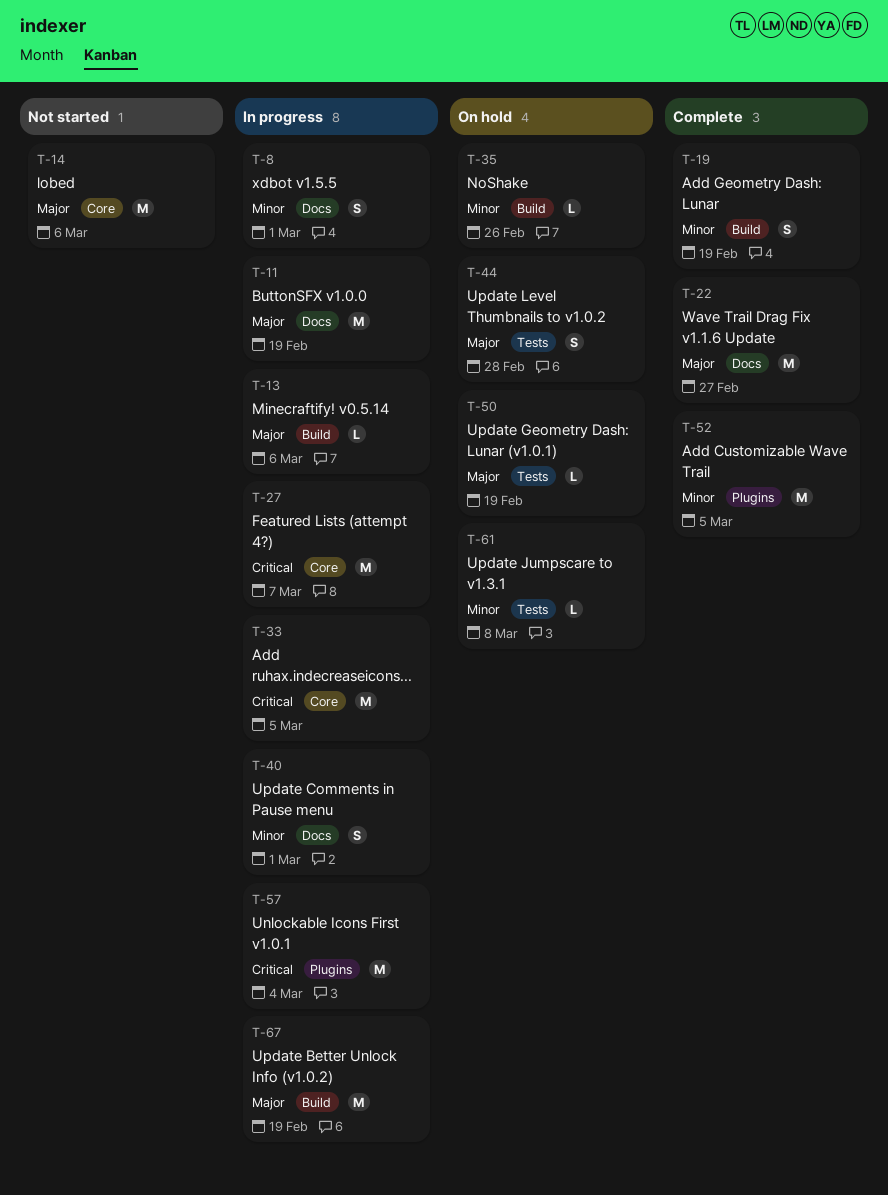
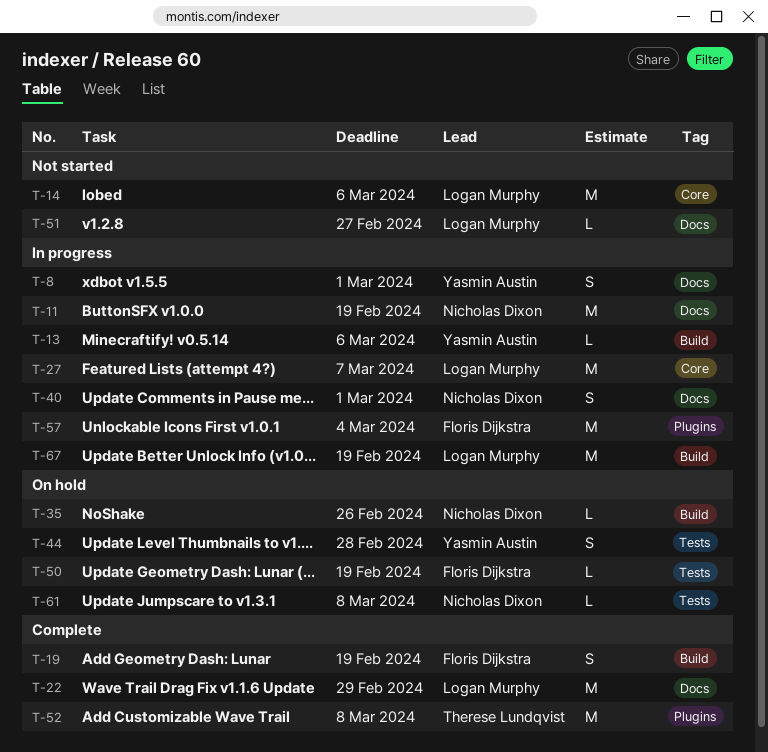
T-22, due: Feb 27 -> Feb 29
T-33: present -> none
T-51: none -> present
T-52, due: Mar 5 -> Mar 8

